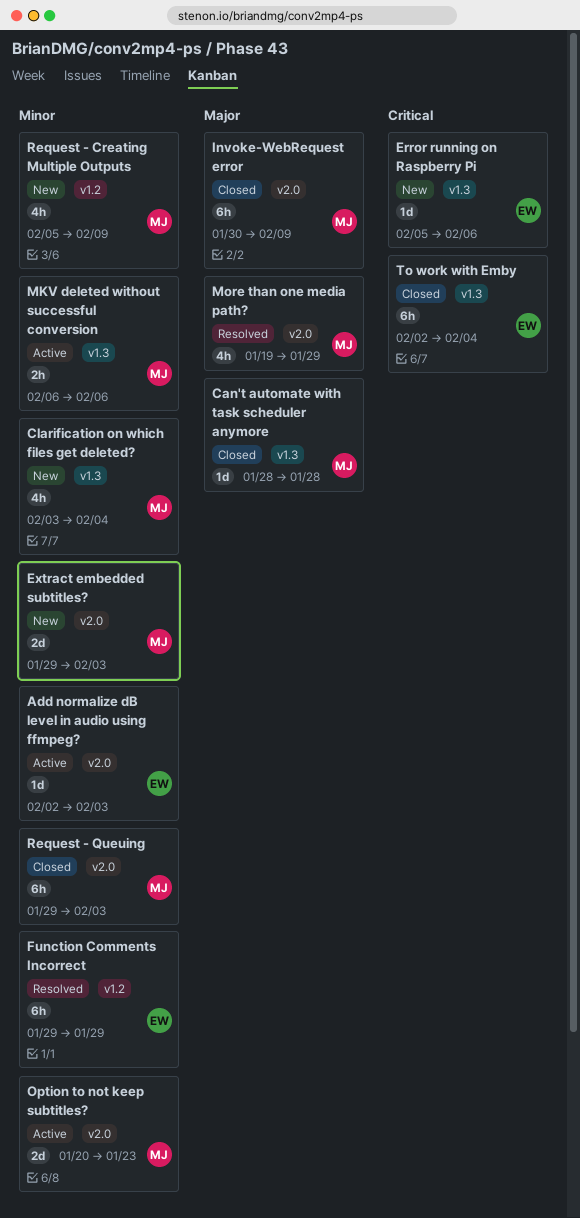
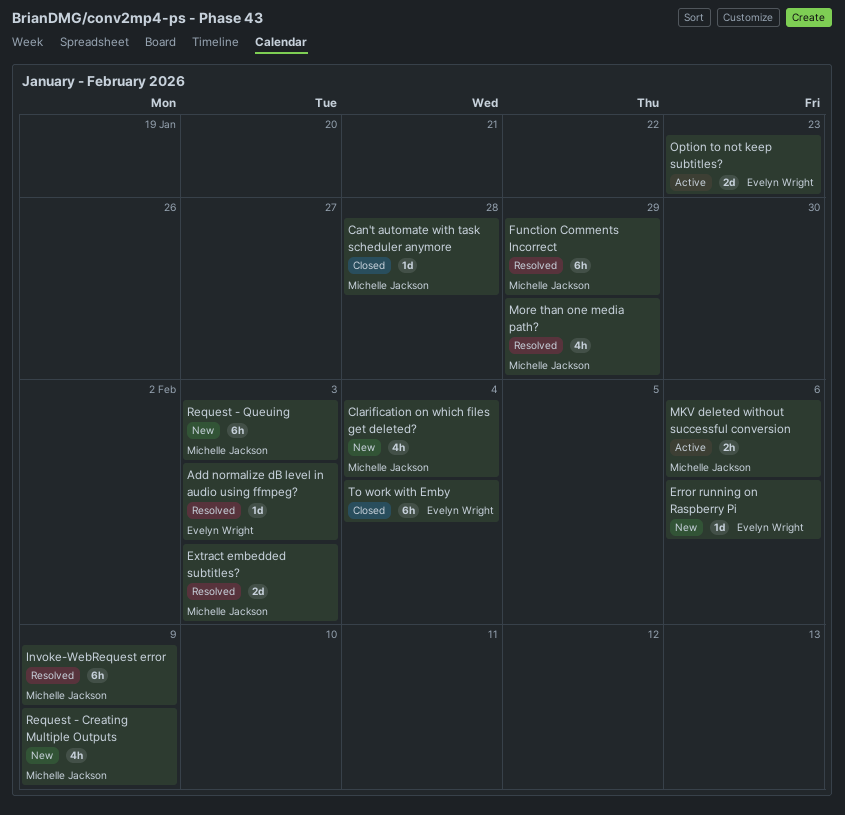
Add normalize dB level in audio using ffmpeg?, status: Active -> Resolved
Extract embedded subtitles?, status: New -> Resolved
Function Comments Incorrect, owner: Evelyn Wright -> Michelle Jackson
Invoke-WebRequest error, status: Closed -> Resolved
Option to not keep subtitles?, owner: Michelle Jackson -> Evelyn Wright
Request - Queuing, status: Closed -> New

